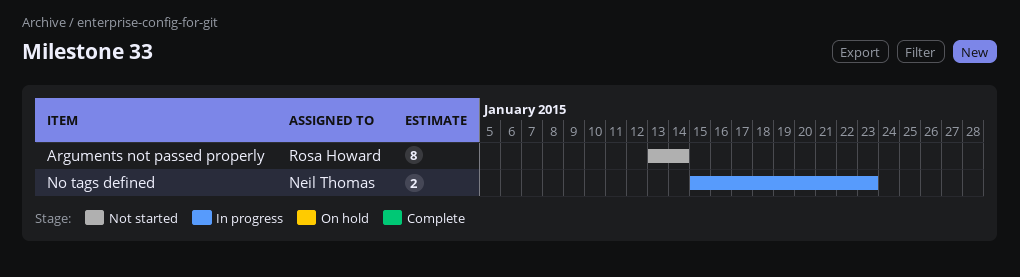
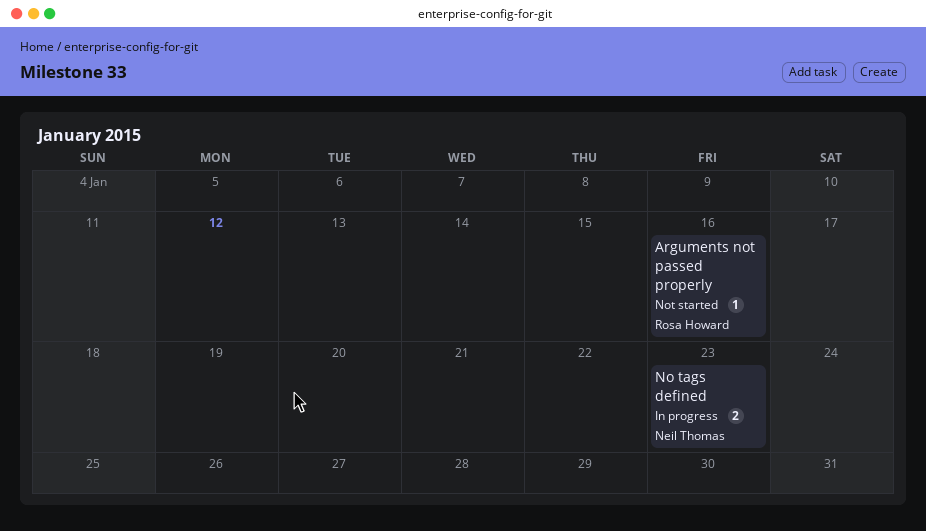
Arguments not passed properly, estimate: 8 -> 1
Arguments not passed properly, due: Jan 14 -> Jan 16

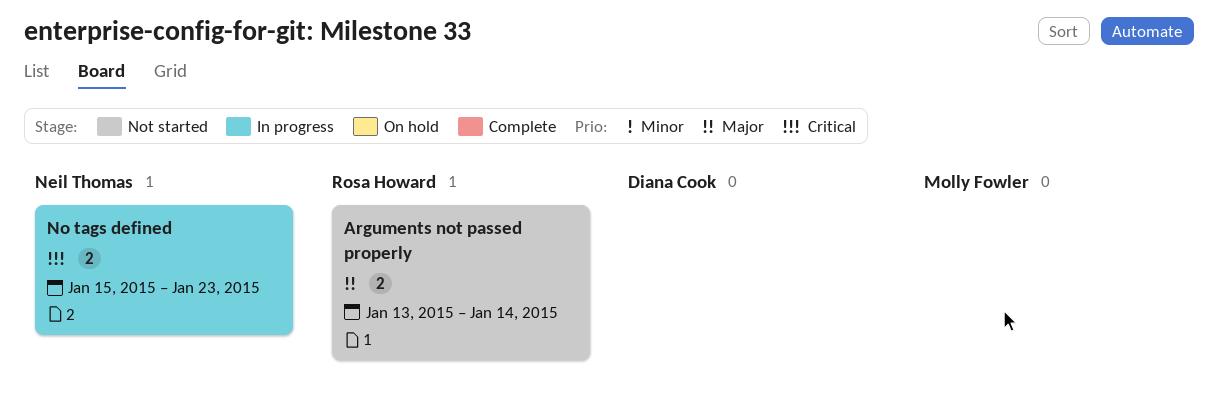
Arguments not passed properly, estimate: 1 -> 2
Arguments not passed properly, due: Jan 16 -> Jan 14

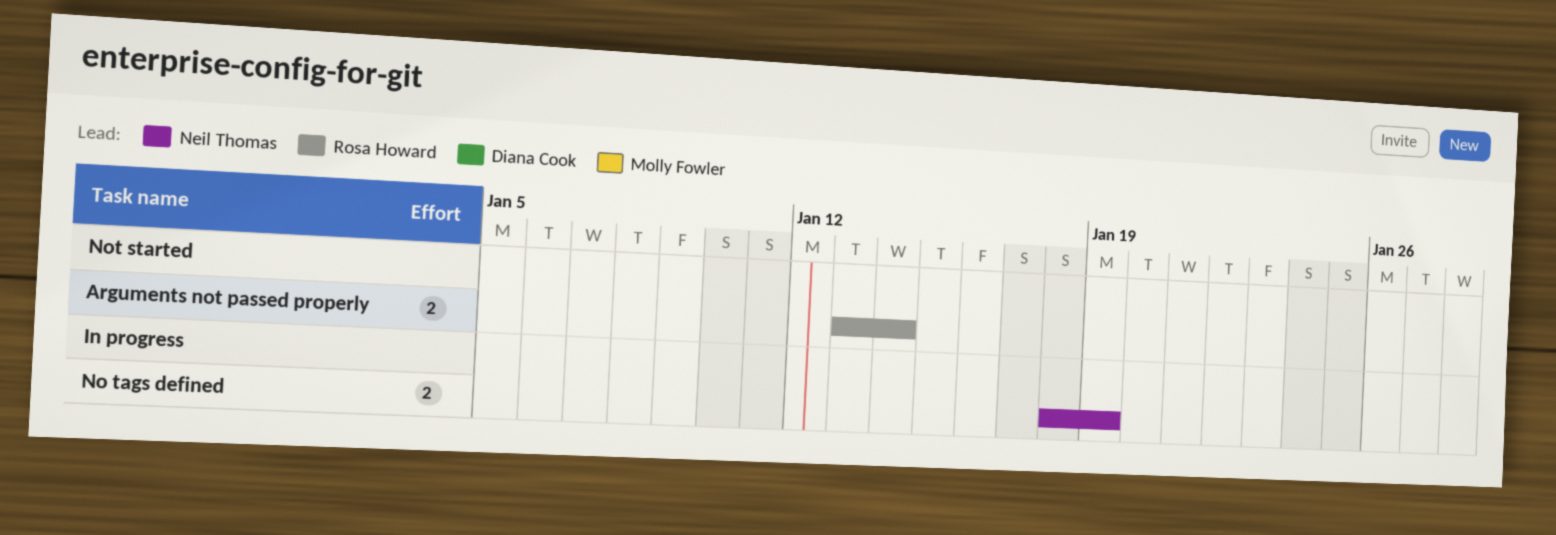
No tags defined, start: Jan 15 -> Jan 18
No tags defined, due: Jan 23 -> Jan 19

